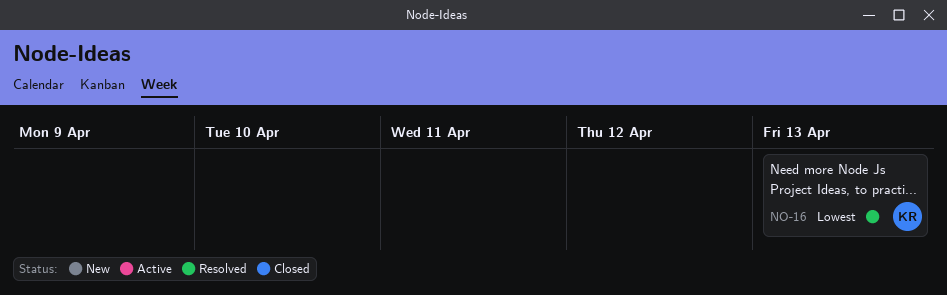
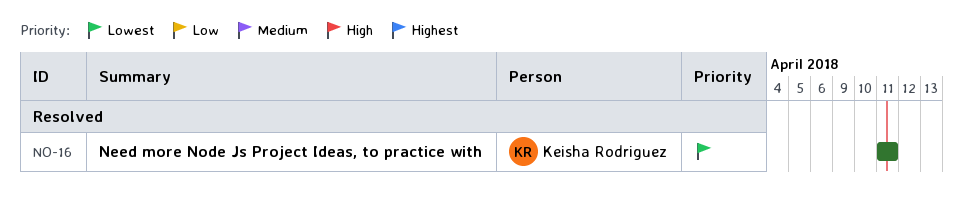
NO-16, due: Apr 13 -> Apr 11

